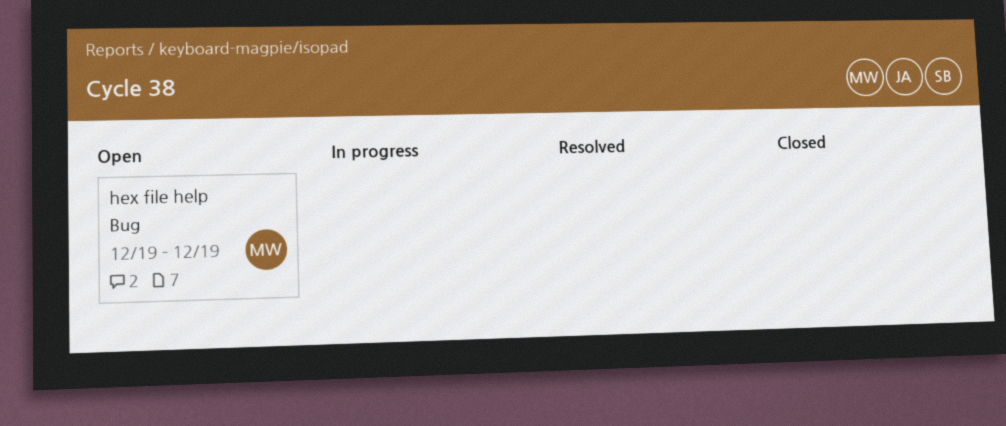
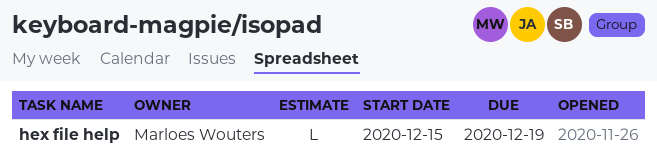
hex file help, start: Dec 19 -> Dec 15

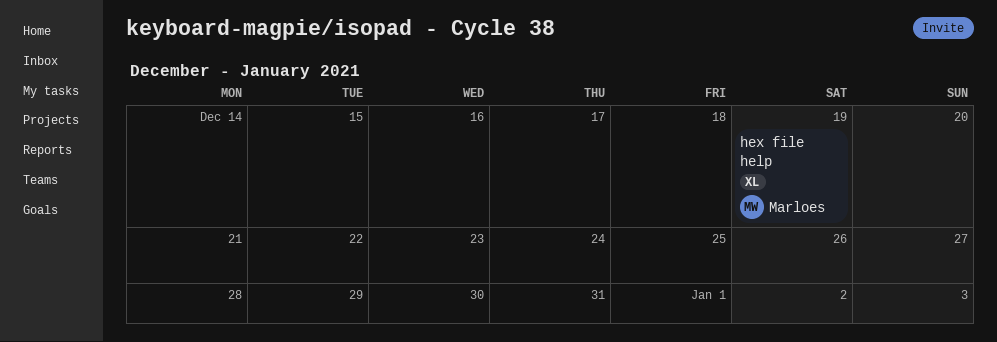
hex file help, estimate: L -> XL

